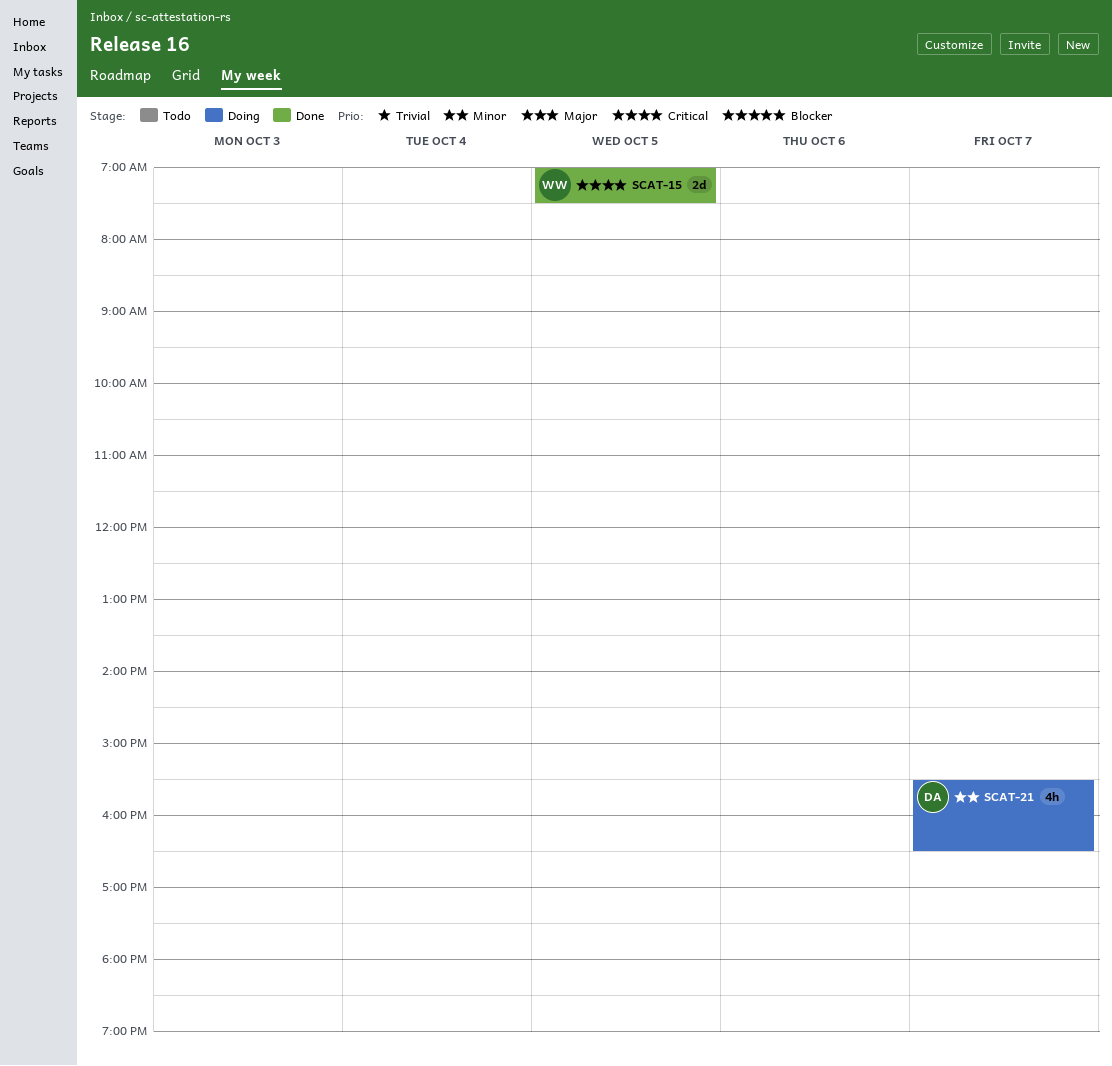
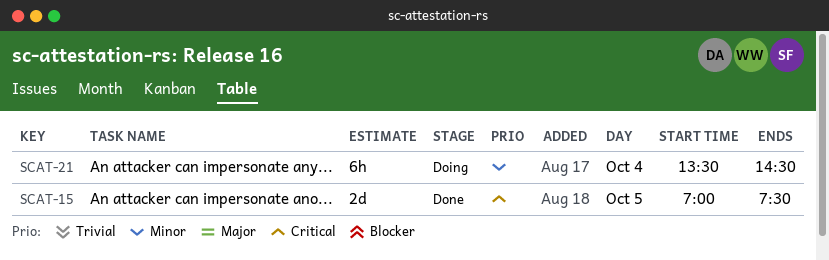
SCAT-21, estimate: 4h -> 6h
SCAT-21, day: Oct 7 -> Oct 4
SCAT-21, begins: 15:30 -> 13:30
SCAT-21, ends: 16:30 -> 14:30

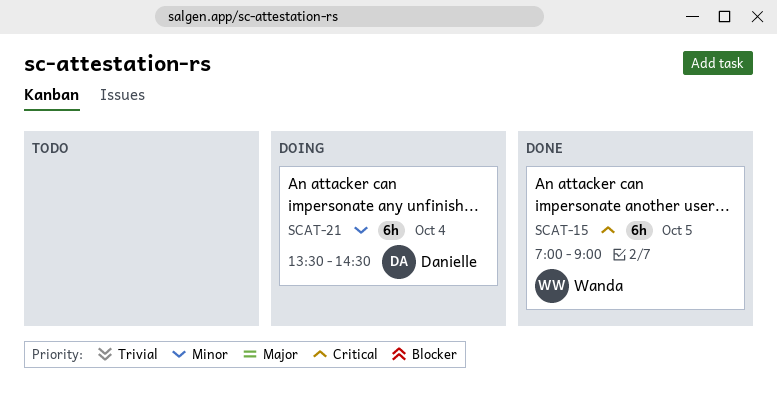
SCAT-15, estimate: 2d -> 6h
SCAT-15, ends: 07:30 -> 09:00

